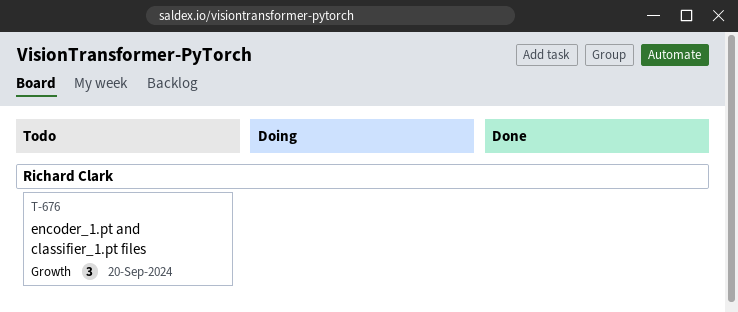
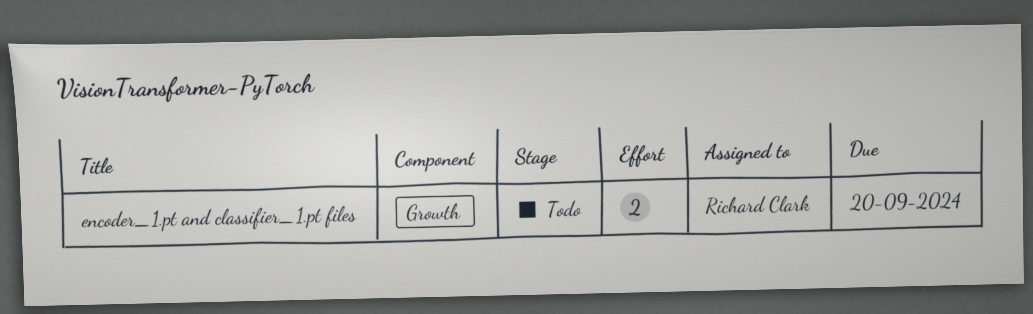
encoder_1.pt and classifier_1.pt files, estimate: 3 -> 2

